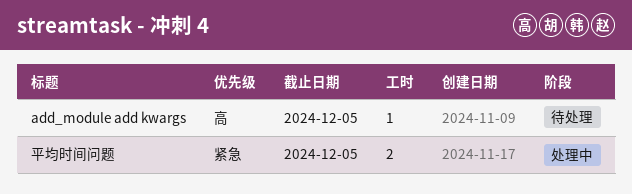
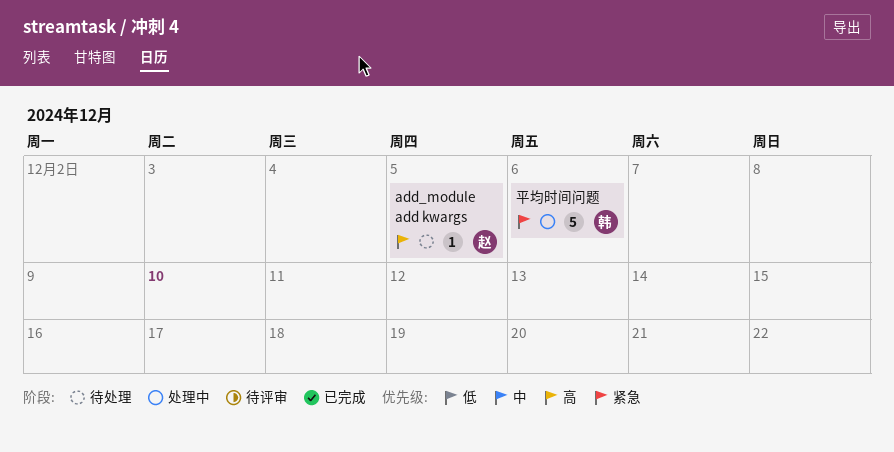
平均时间问题, estimate: 2 -> 5
平均时间问题, due: Dec 5 -> Dec 6

